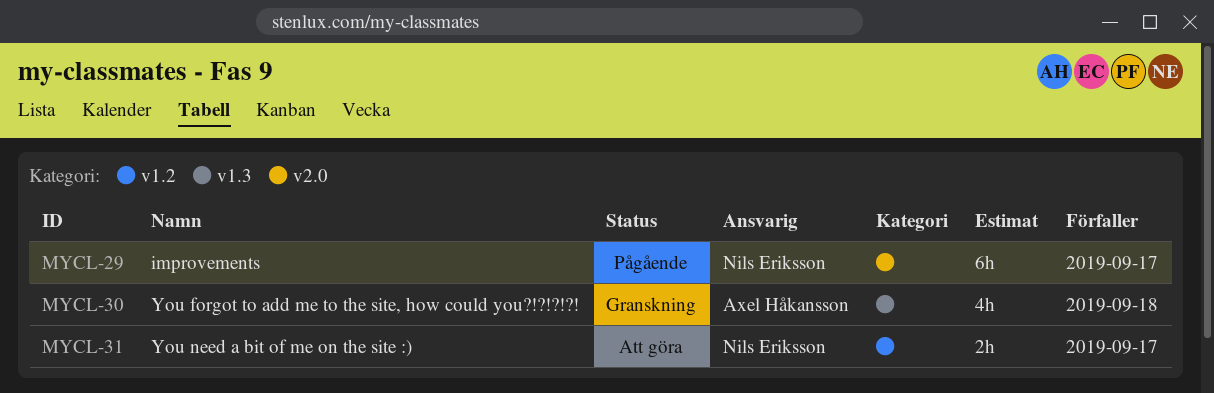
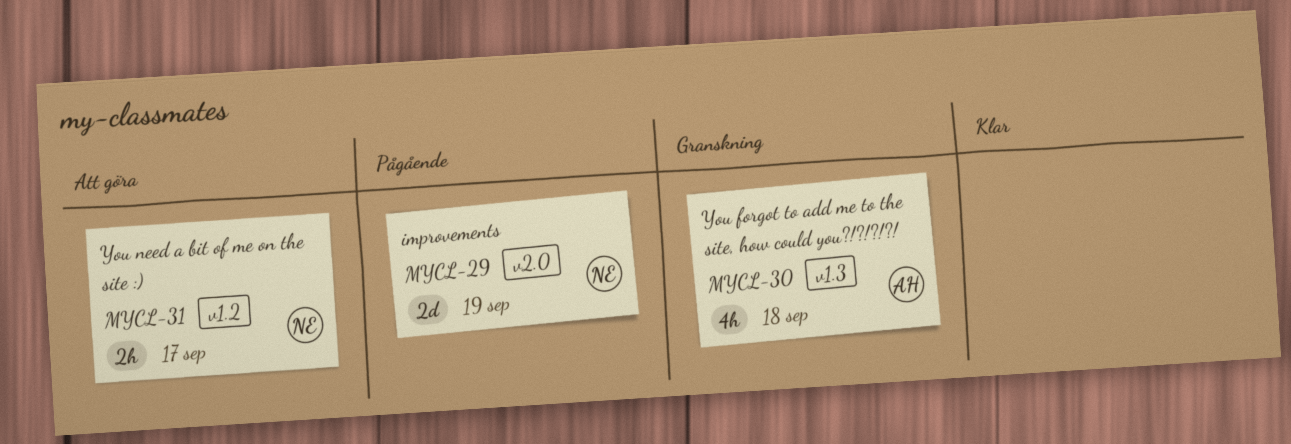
MYCL-29, estimate: 6h -> 2d
MYCL-29, due: Sep 17 -> Sep 19

